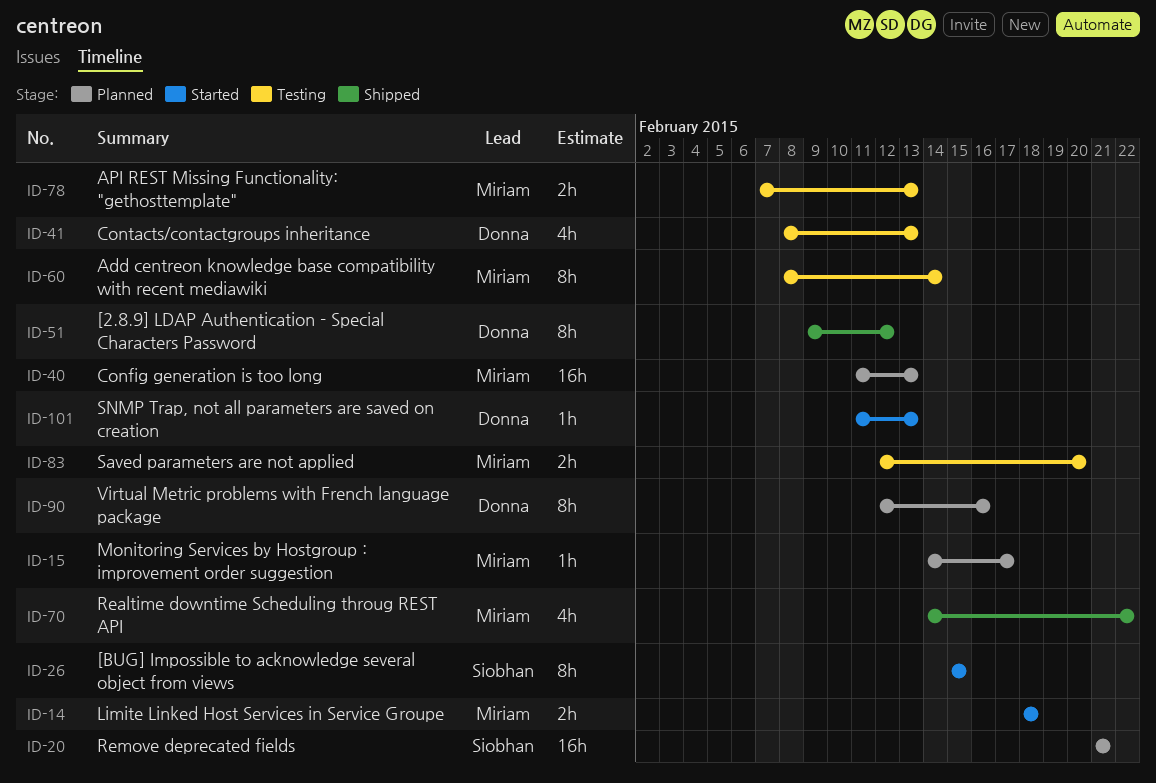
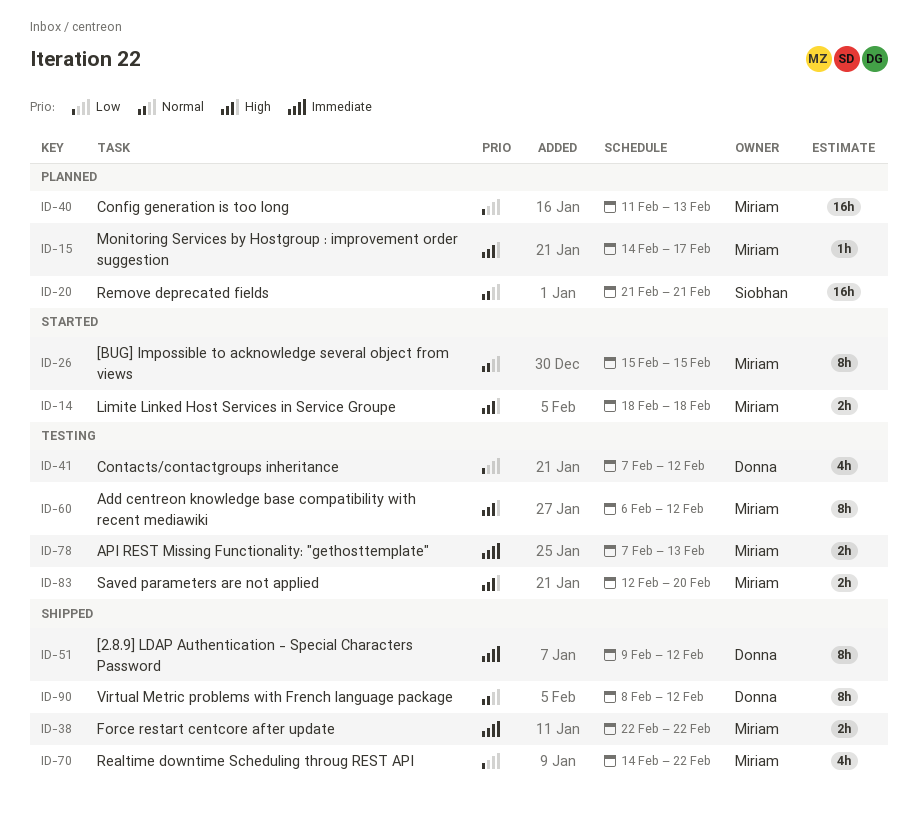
ID-26, owner: Siobhan -> Miriam
ID-38: none -> present
ID-41, start: Feb 8 -> Feb 7
ID-41, due: Feb 13 -> Feb 12
ID-60, start: Feb 8 -> Feb 6
ID-60, due: Feb 14 -> Feb 12
ID-90, status: Planned -> Shipped
ID-90, start: Feb 12 -> Feb 8
ID-90, due: Feb 16 -> Feb 12
ID-101: present -> none

